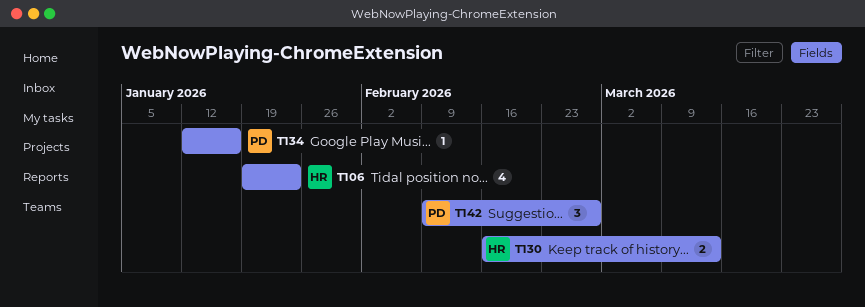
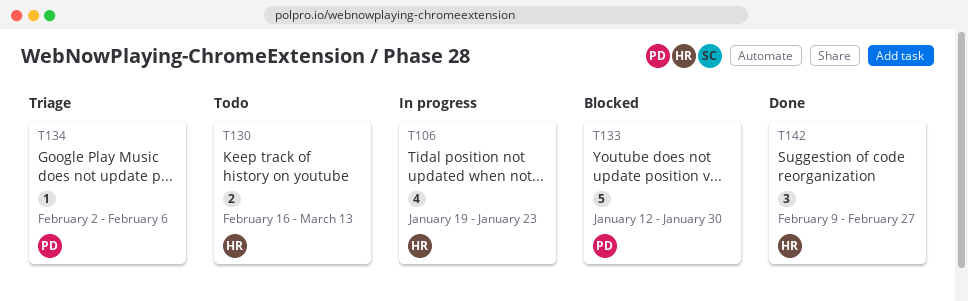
T133: none -> present
T134, start: Jan 12 -> Feb 2
T134, due: Jan 16 -> Feb 6
T142, owner: PD -> HR

